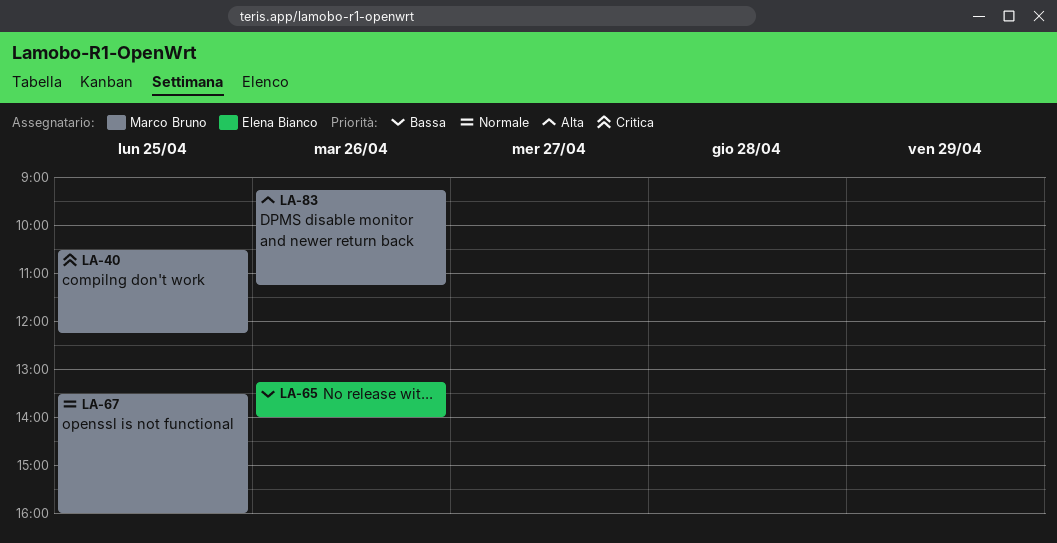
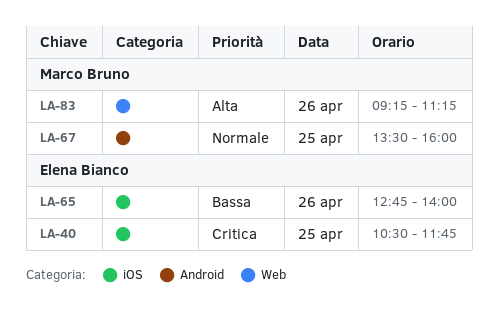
LA-40, owner: Marco Bruno -> Elena Bianco
LA-40, ends: 12:15 -> 11:45
LA-65, begins: 13:15 -> 12:45

